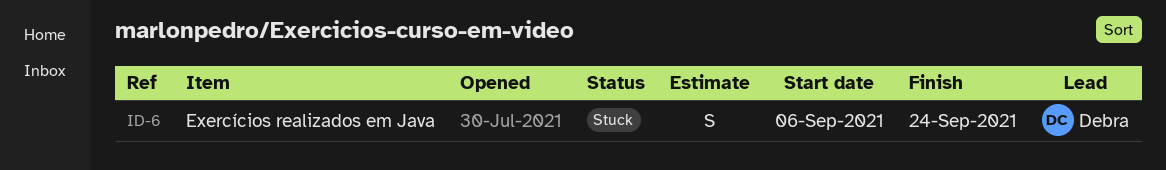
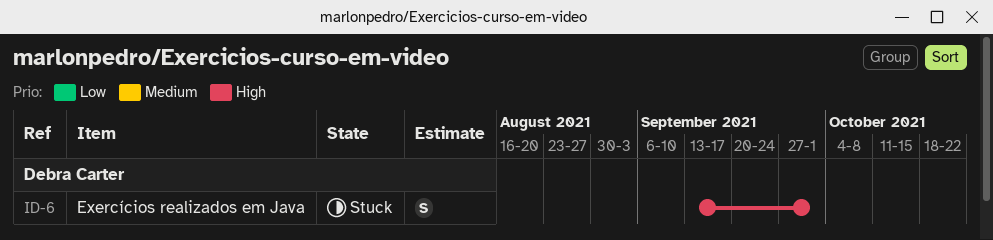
ID-6, start: Sep 6 -> Sep 13
ID-6, due: Sep 24 -> Oct 1

